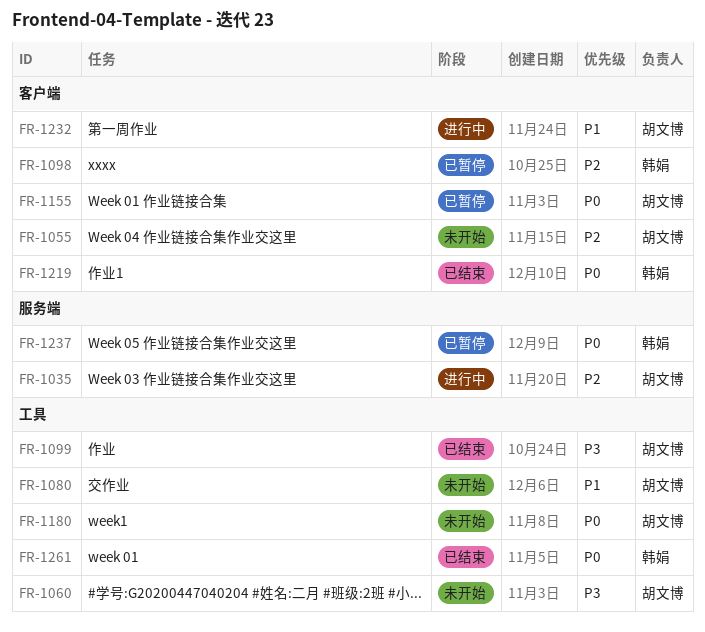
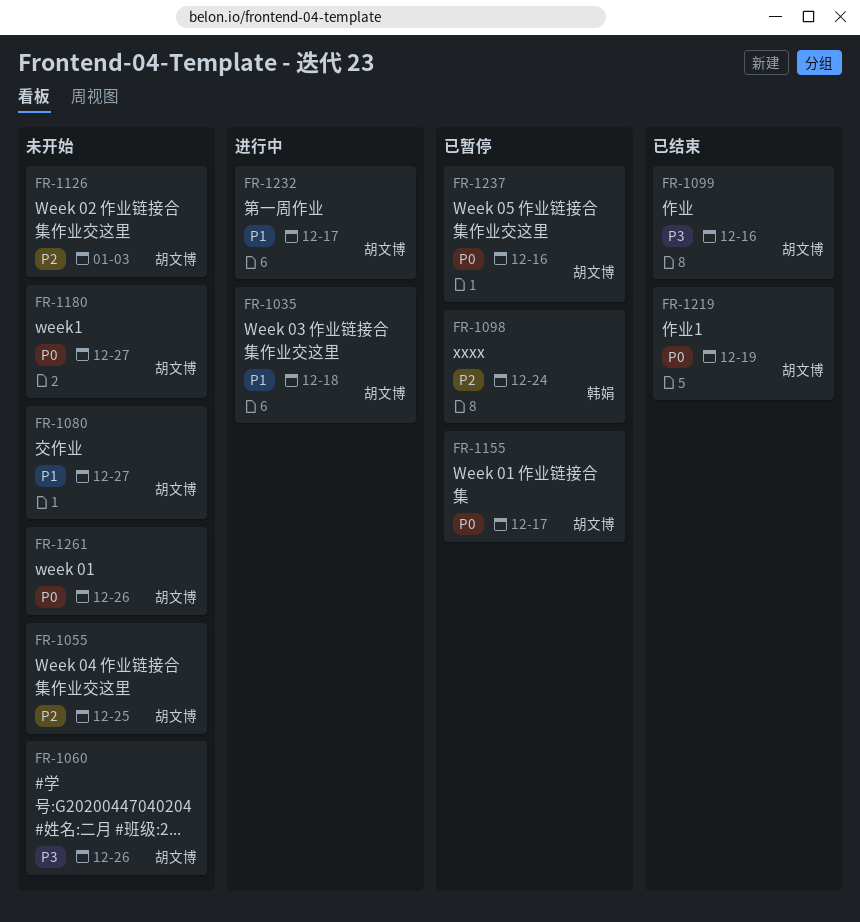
FR-1035, priority: P2 -> P1
FR-1126: none -> present
FR-1219, owner: 韩娟 -> 胡文博
FR-1237, owner: 韩娟 -> 胡文博
FR-1261, status: 已结束 -> 未开始
FR-1261, owner: 韩娟 -> 胡文博

